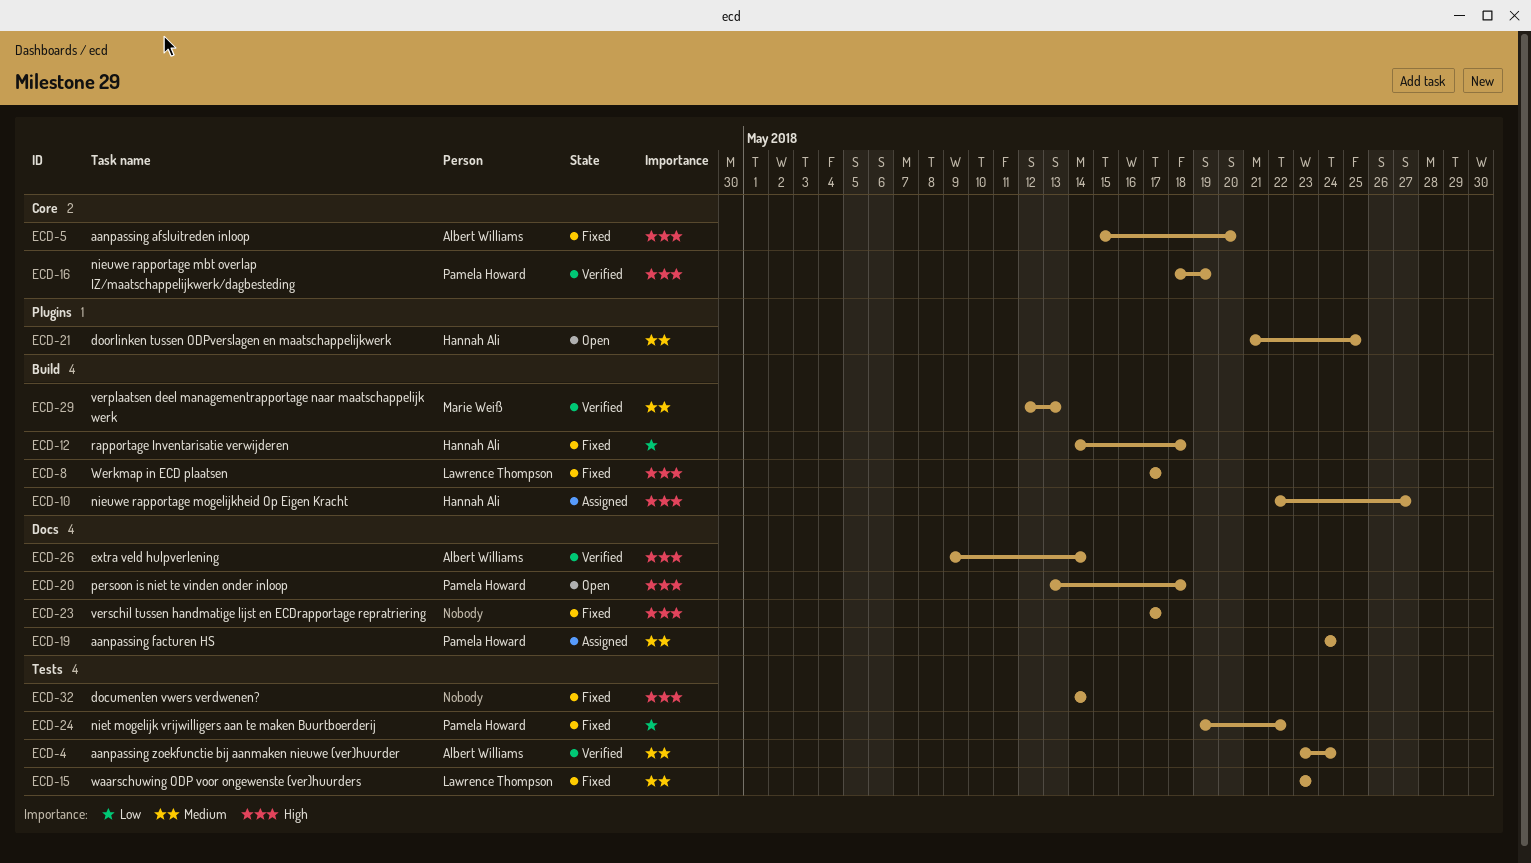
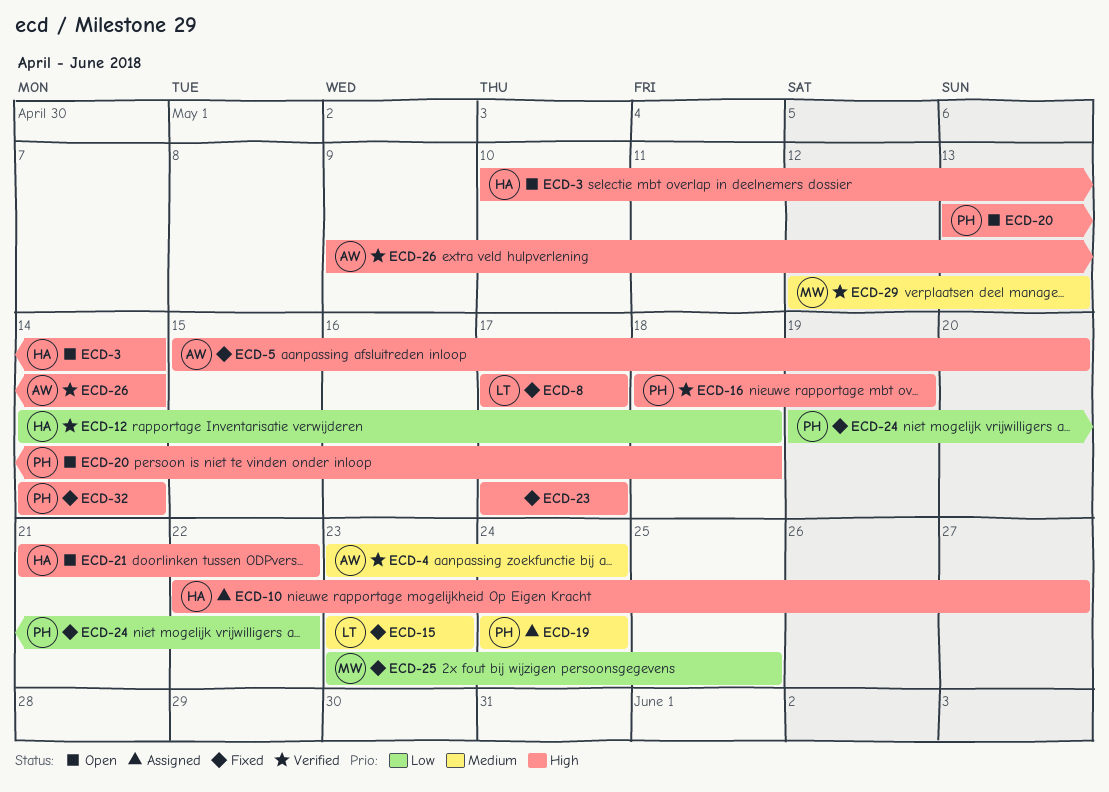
ECD-3: none -> present
ECD-12, status: Fixed -> Verified
ECD-21, priority: Medium -> High
ECD-21, due: May 25 -> May 22
ECD-25: none -> present
ECD-32, owner: none -> Pamela Howard

